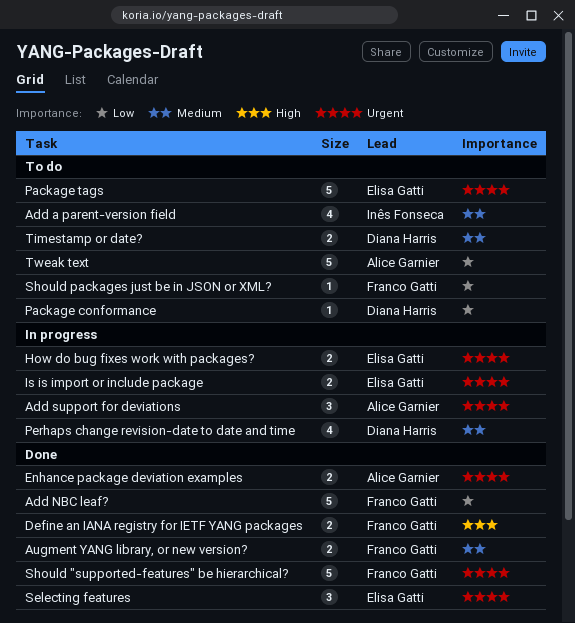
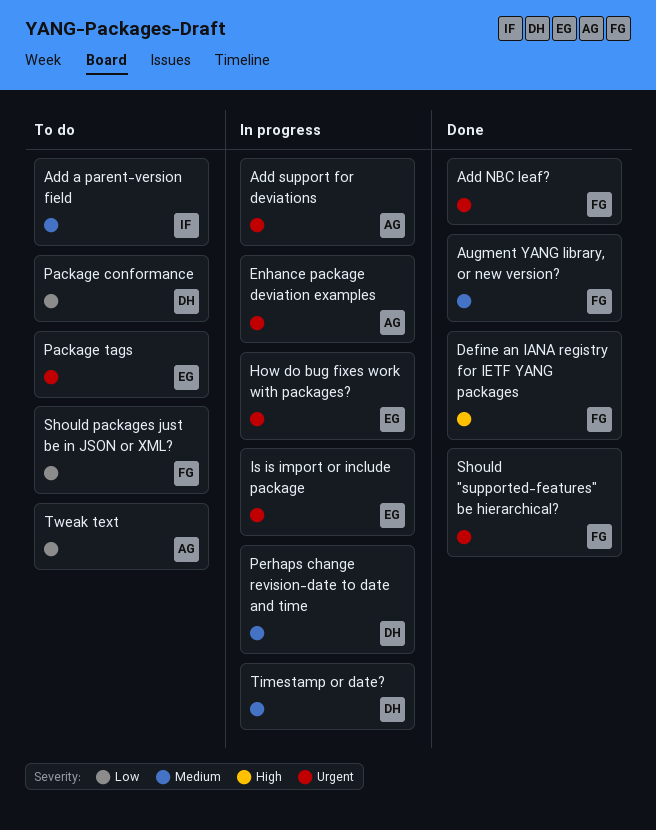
Add NBC leaf?, priority: Low -> Urgent
Enhance package deviation examples, status: Done -> In progress
Selecting features: present -> none
Timestamp or date?, status: To do -> In progress

